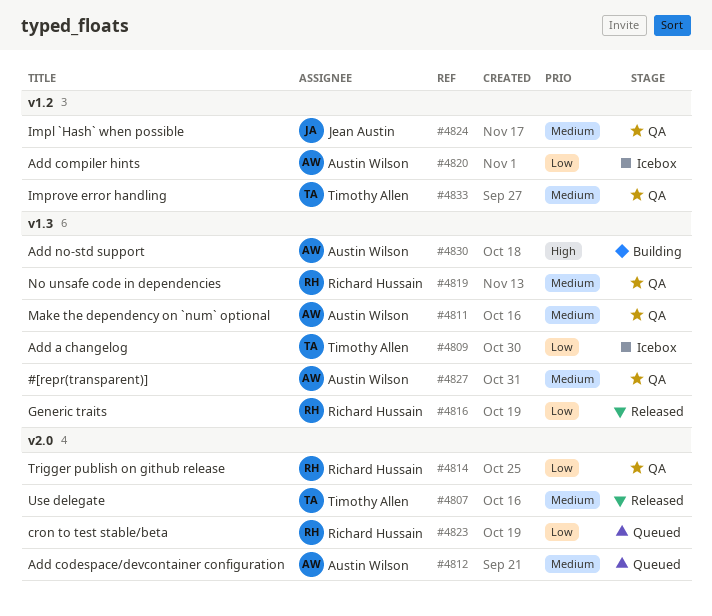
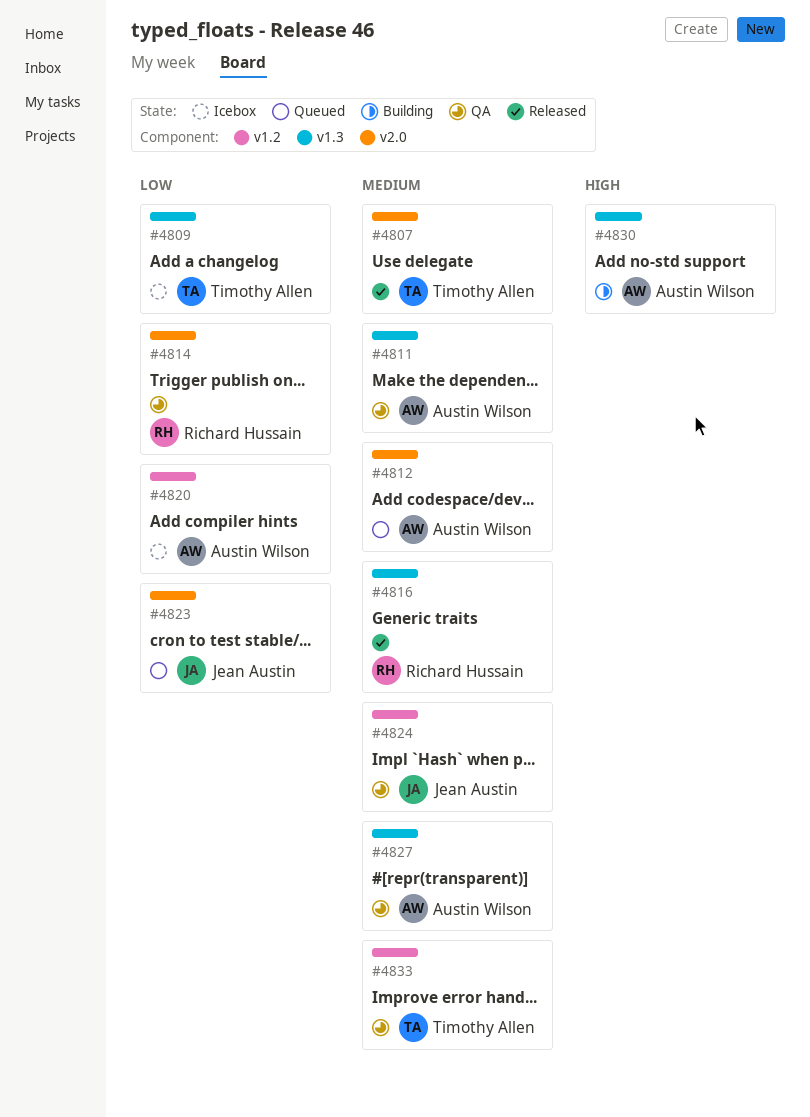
#4816, priority: Low -> Medium
#4819: present -> none
#4823, owner: Richard Hussain -> Jean Austin

